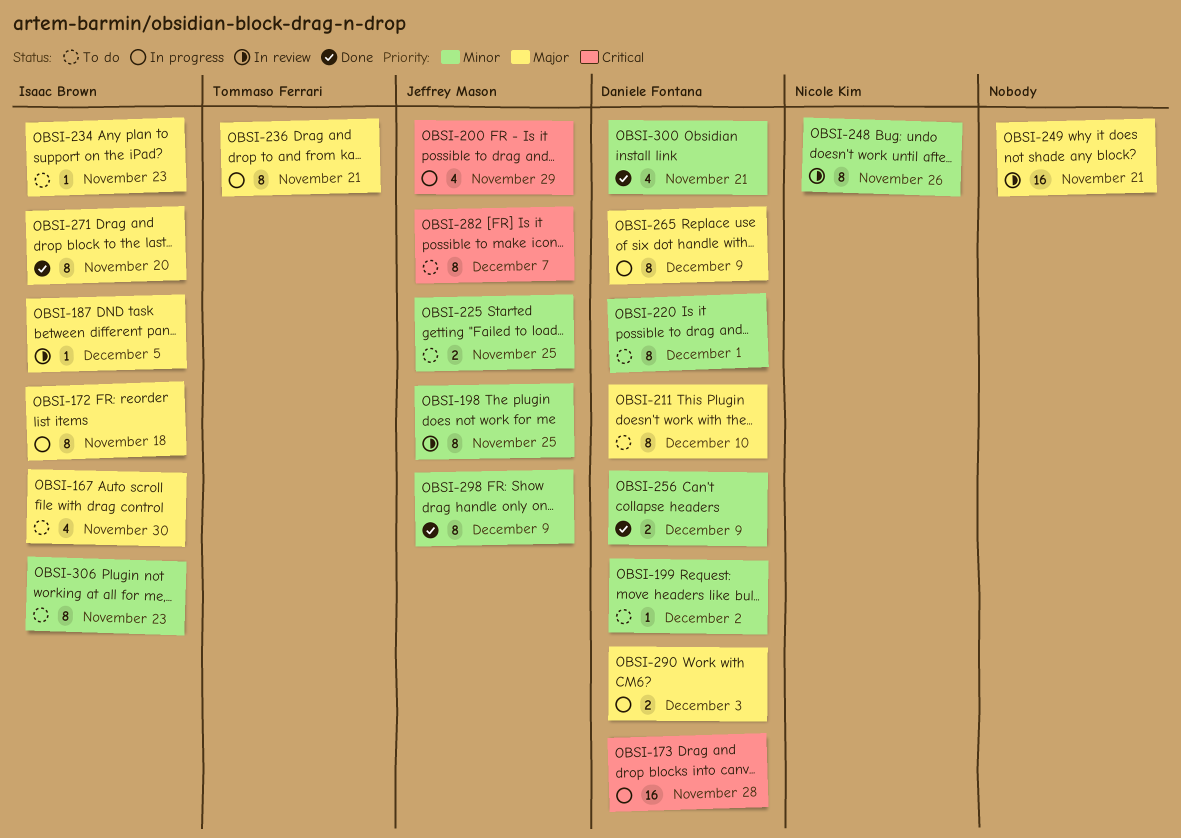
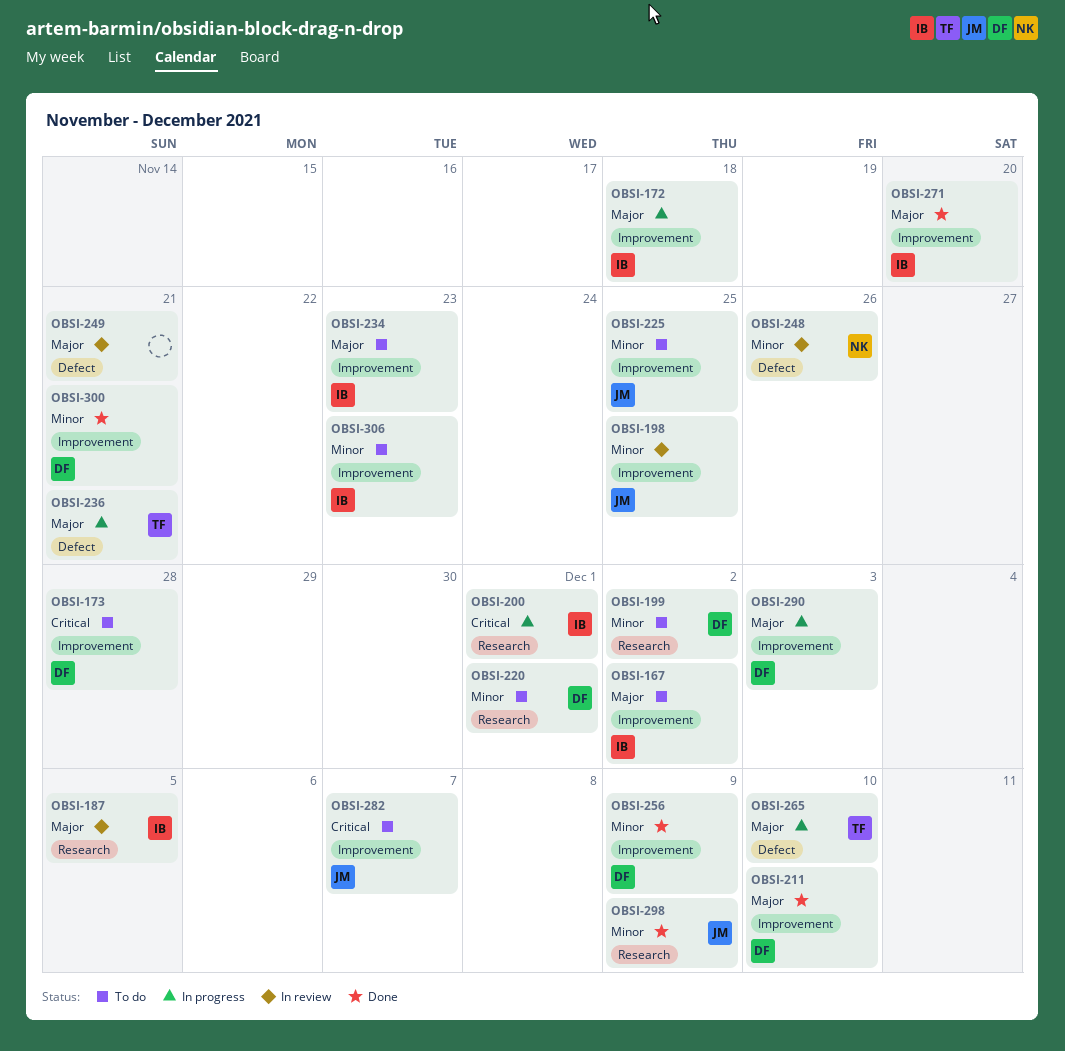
OBSI-167, due: Nov 30 -> Dec 2
OBSI-173, status: In progress -> To do
OBSI-200, owner: Jeffrey Mason -> Isaac Brown
OBSI-200, due: Nov 29 -> Dec 1
OBSI-211, status: To do -> Done
OBSI-265, owner: Daniele Fontana -> Tommaso Ferrari
OBSI-265, due: Dec 9 -> Dec 10

